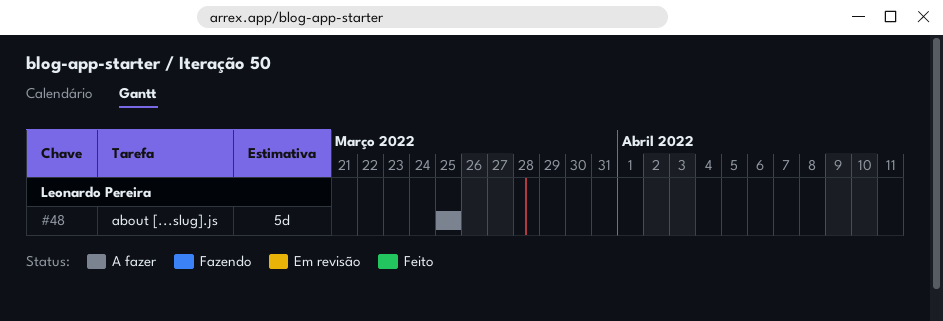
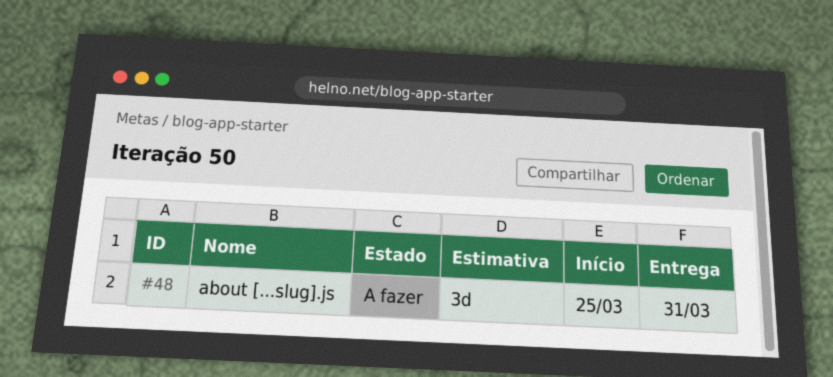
#48, estimate: 5d -> 3d
#48, due: Mar 25 -> Mar 31

